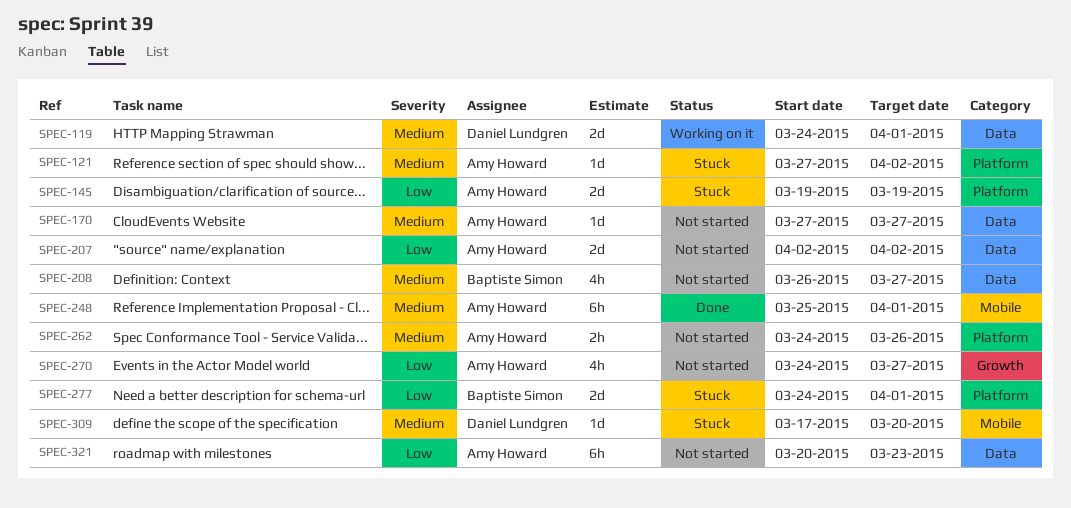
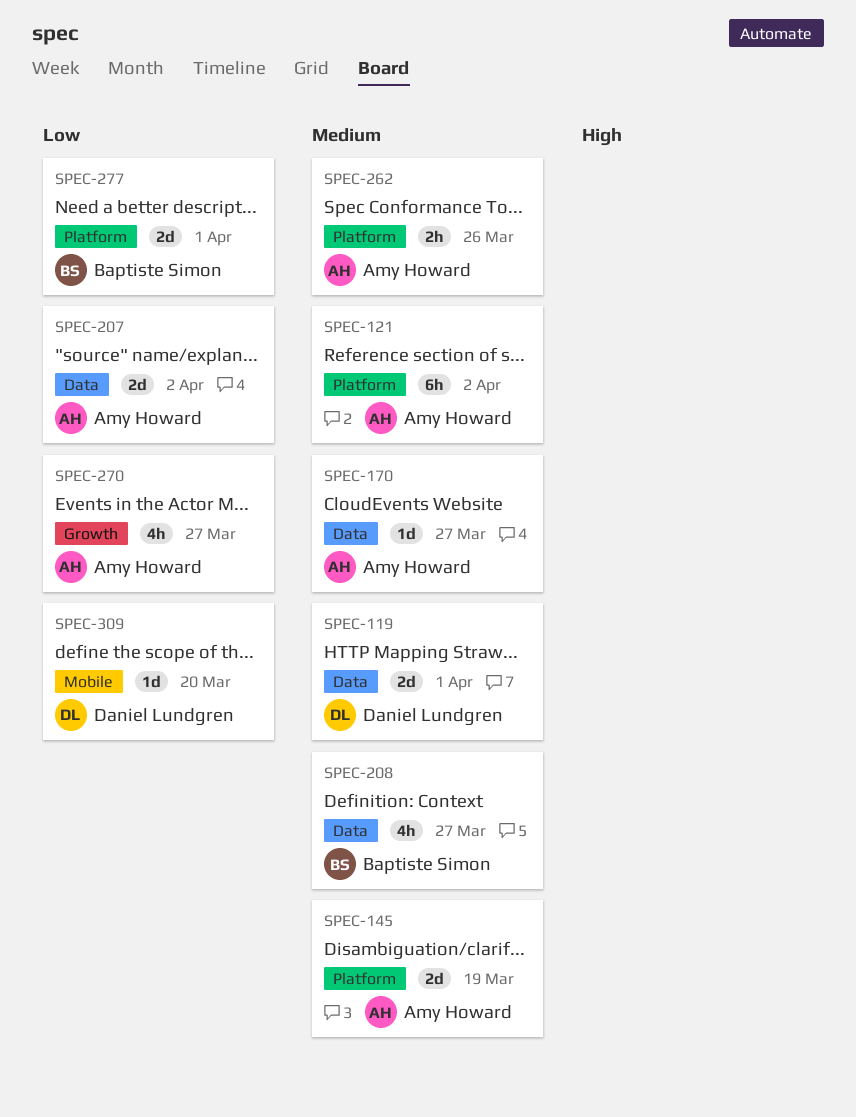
SPEC-121, estimate: 1d -> 6h
SPEC-145, priority: Low -> Medium
SPEC-248: present -> none
SPEC-309, priority: Medium -> Low
SPEC-321: present -> none

